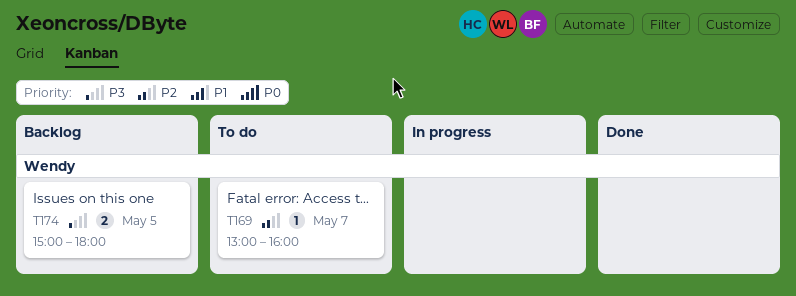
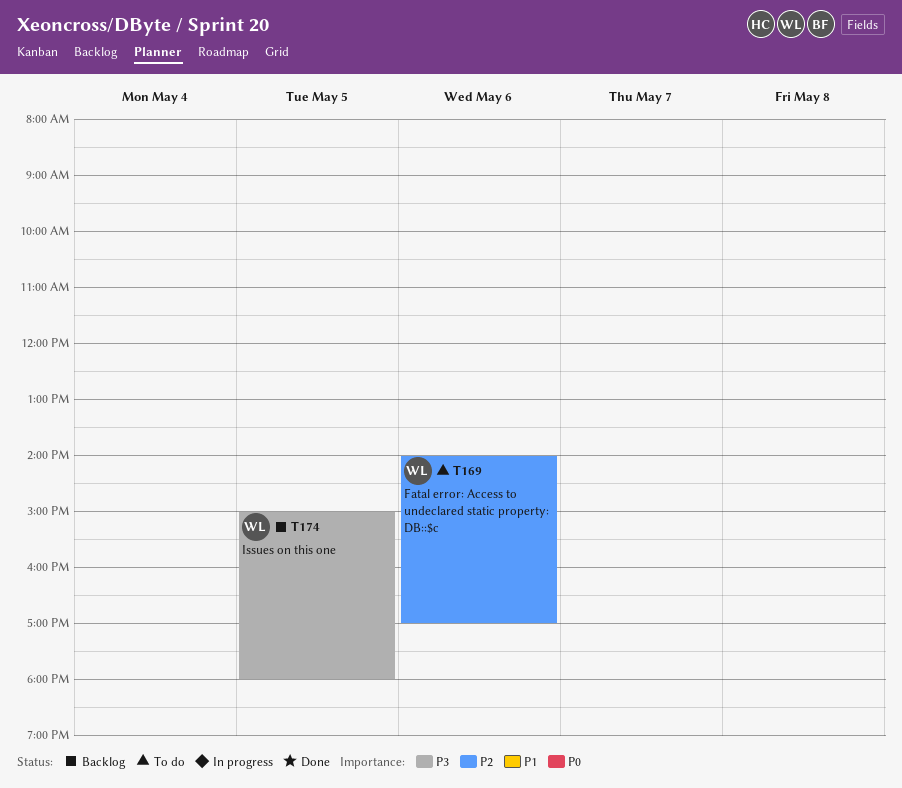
T169, day: May 7 -> May 6
T169, begins: 13:00 -> 14:00
T169, ends: 16:00 -> 17:00

